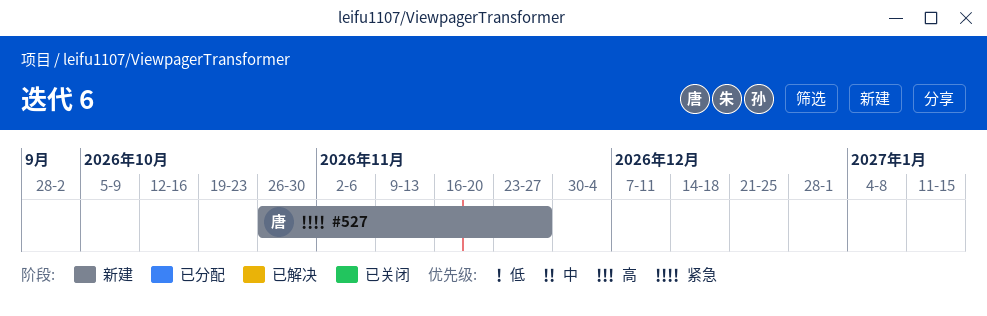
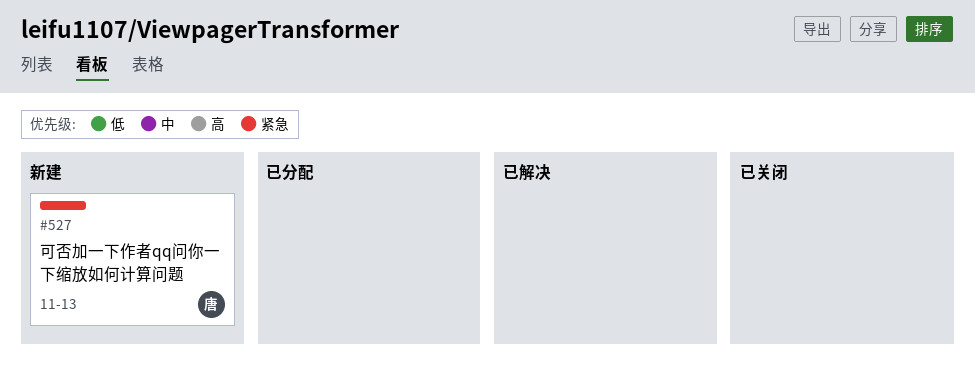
#527, due: Nov 27 -> Nov 13

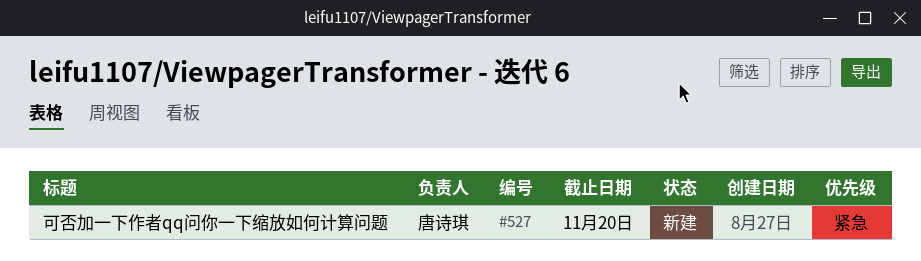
#527, due: Nov 13 -> Nov 20

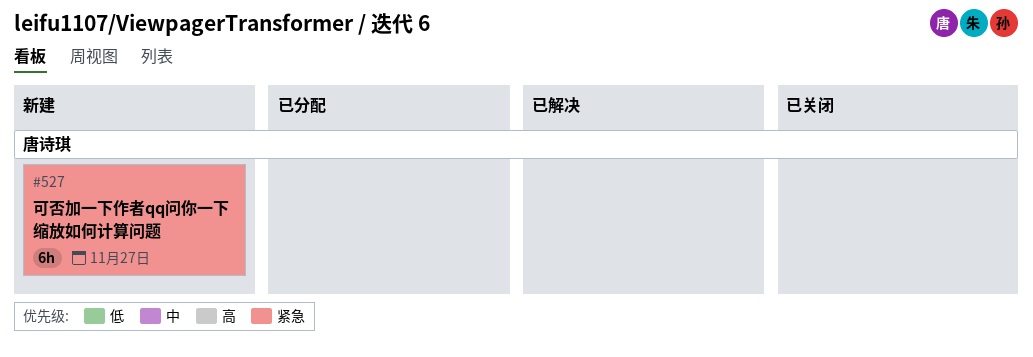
#527, due: Nov 20 -> Nov 27

